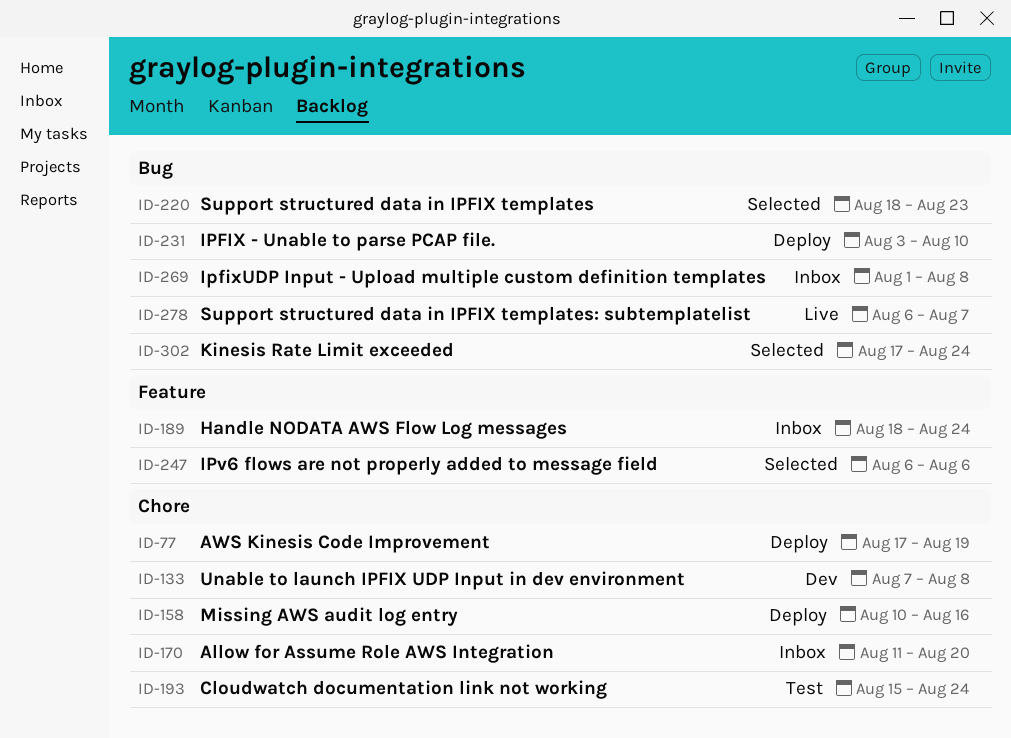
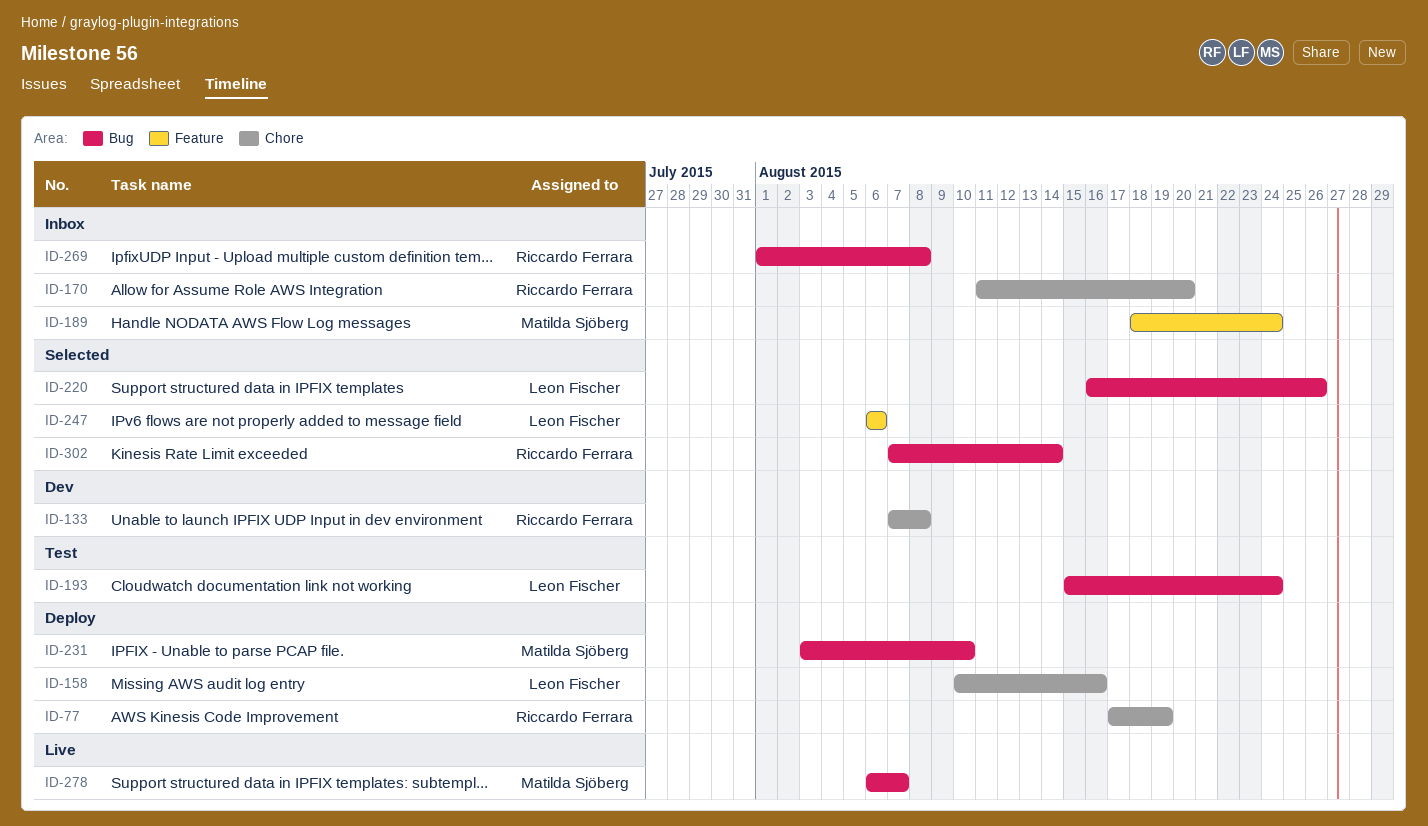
ID-193, label: Chore -> Bug
ID-220, start: Aug 18 -> Aug 16
ID-220, due: Aug 23 -> Aug 26
ID-302, start: Aug 17 -> Aug 7
ID-302, due: Aug 24 -> Aug 14

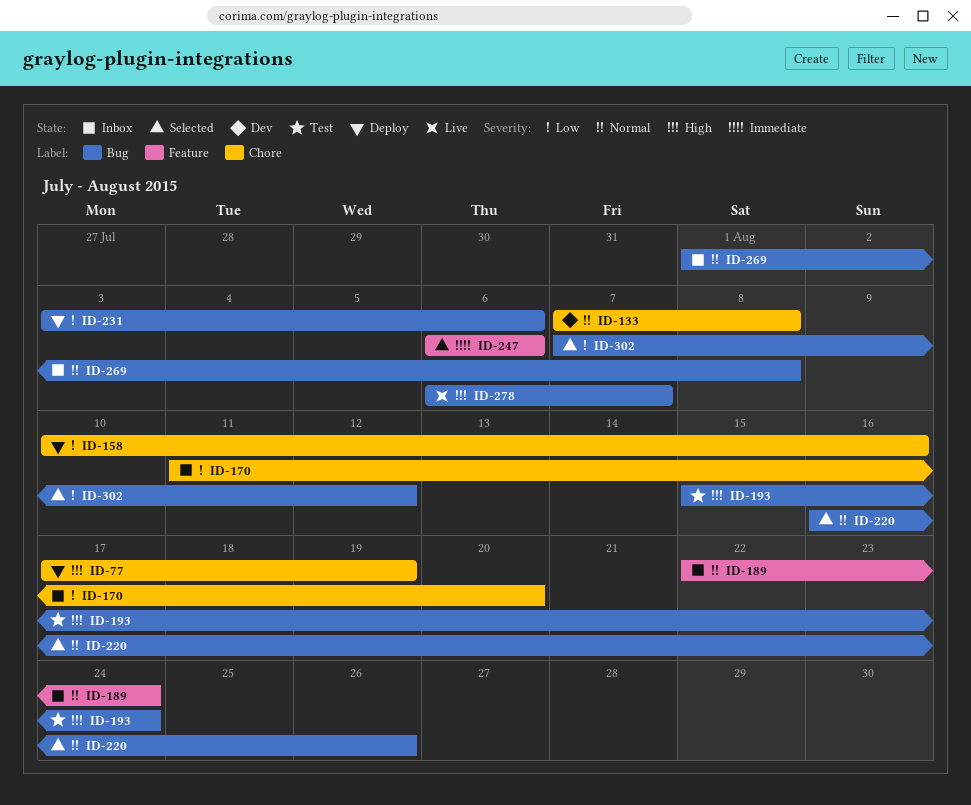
ID-189, start: Aug 18 -> Aug 22
ID-231, due: Aug 10 -> Aug 6
ID-302, due: Aug 14 -> Aug 12

